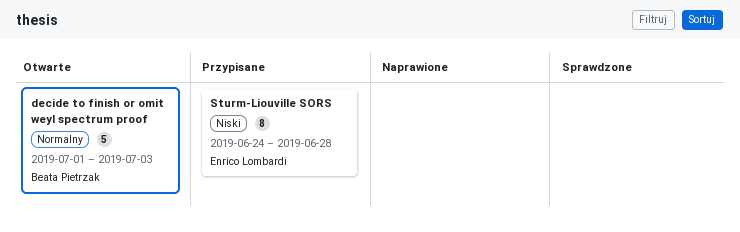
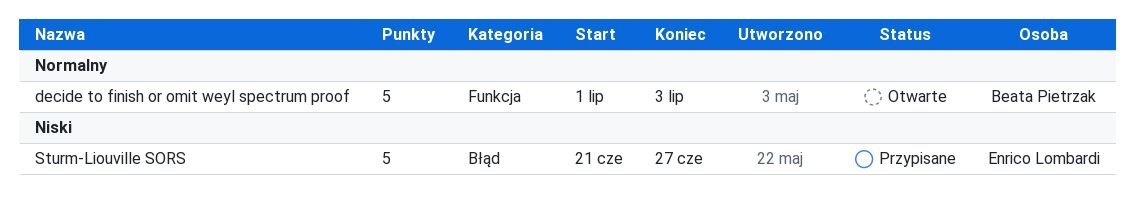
Sturm-Liouville SORS, estimate: 8 -> 5
Sturm-Liouville SORS, start: Jun 24 -> Jun 21
Sturm-Liouville SORS, due: Jun 28 -> Jun 27

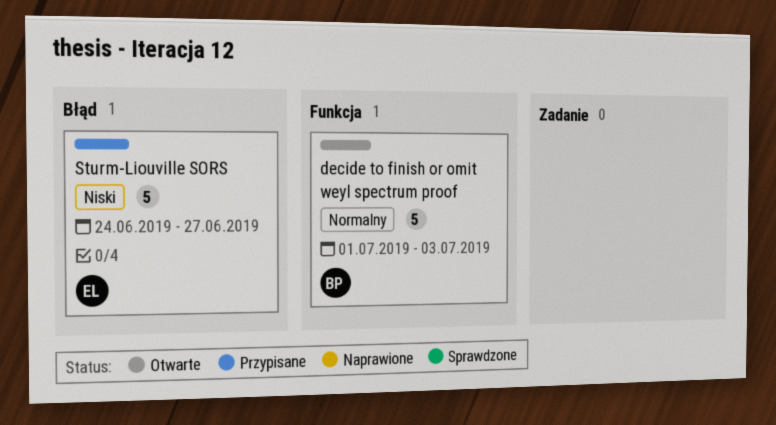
Sturm-Liouville SORS, start: Jun 21 -> Jun 24

